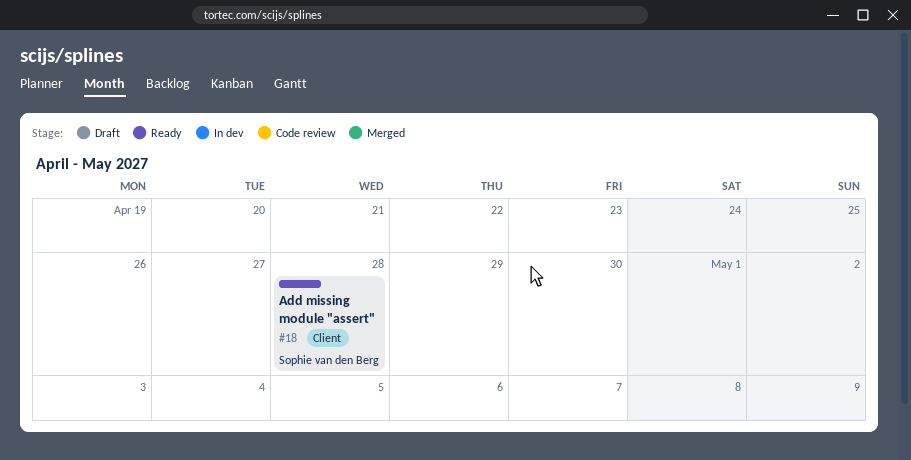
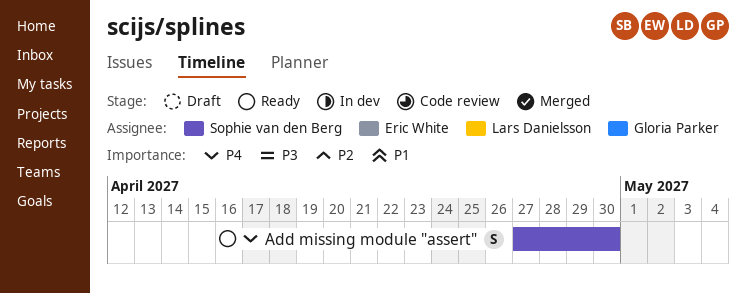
Add missing module "assert", due: Apr 28 -> Apr 30

